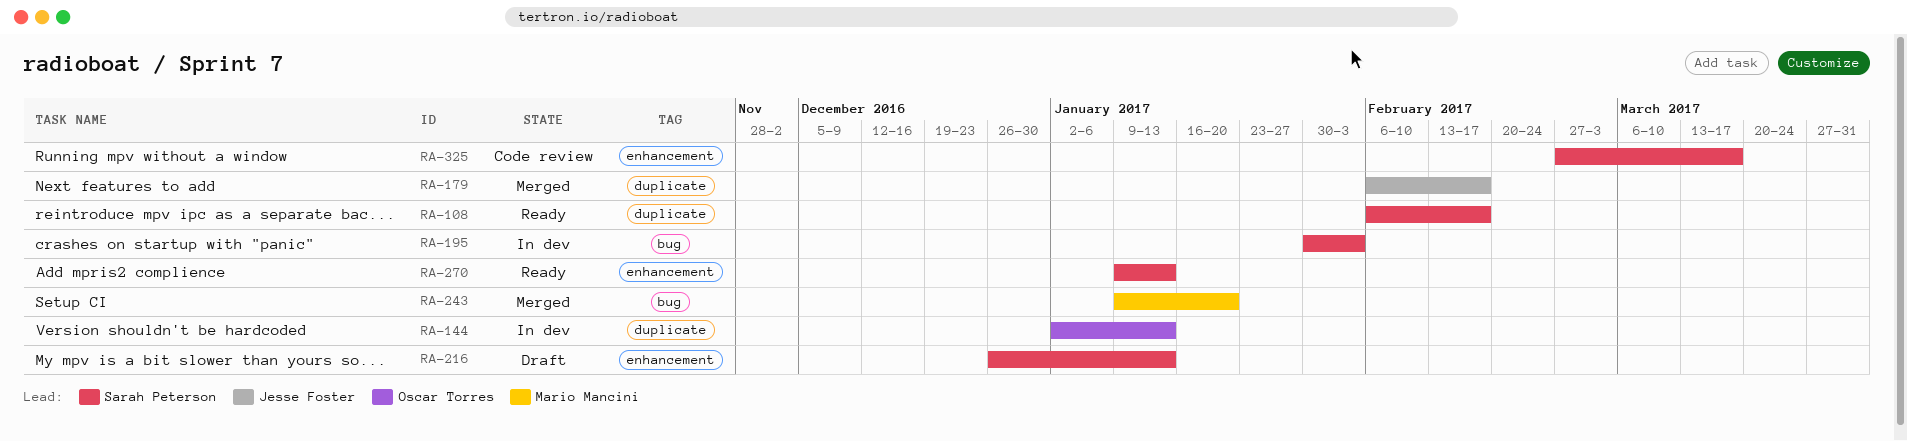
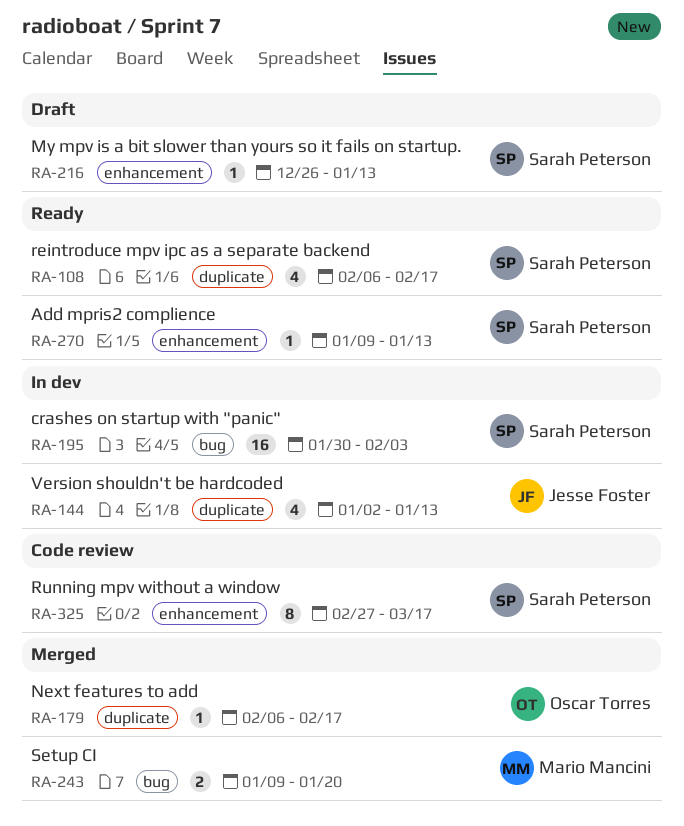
RA-144, owner: Oscar Torres -> Jesse Foster
RA-179, owner: Jesse Foster -> Oscar Torres

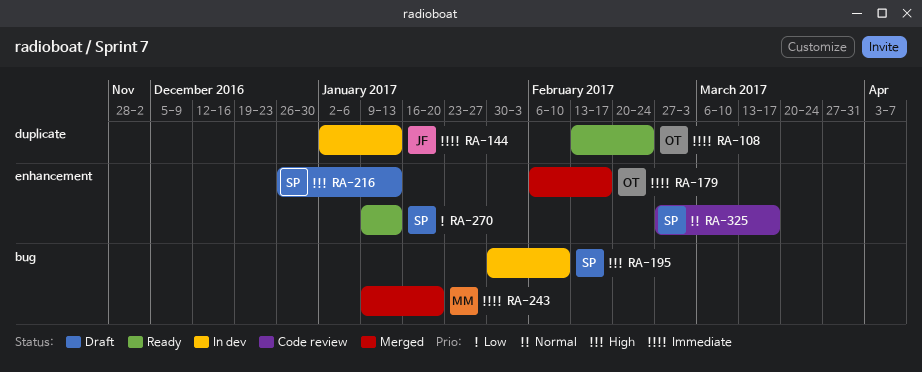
RA-108, owner: Sarah Peterson -> Oscar Torres
RA-108, start: Feb 6 -> Feb 13
RA-108, due: Feb 17 -> Feb 24
RA-179, label: duplicate -> enhancement
RA-195, due: Feb 3 -> Feb 10

